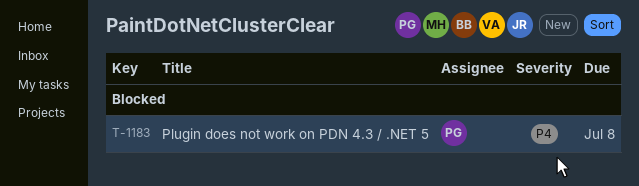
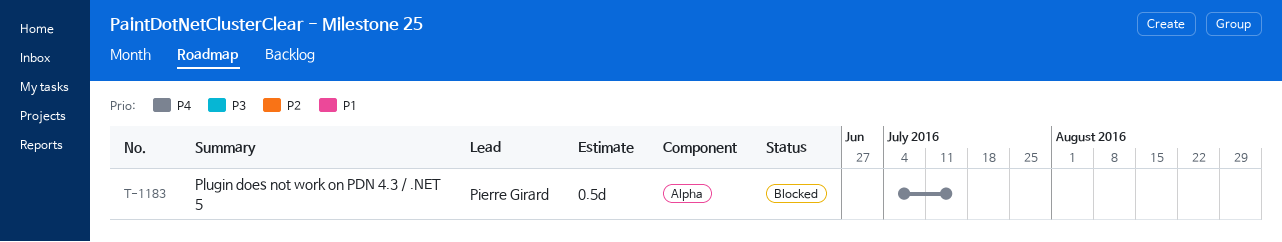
T-1183, due: Jul 8 -> Jul 15

